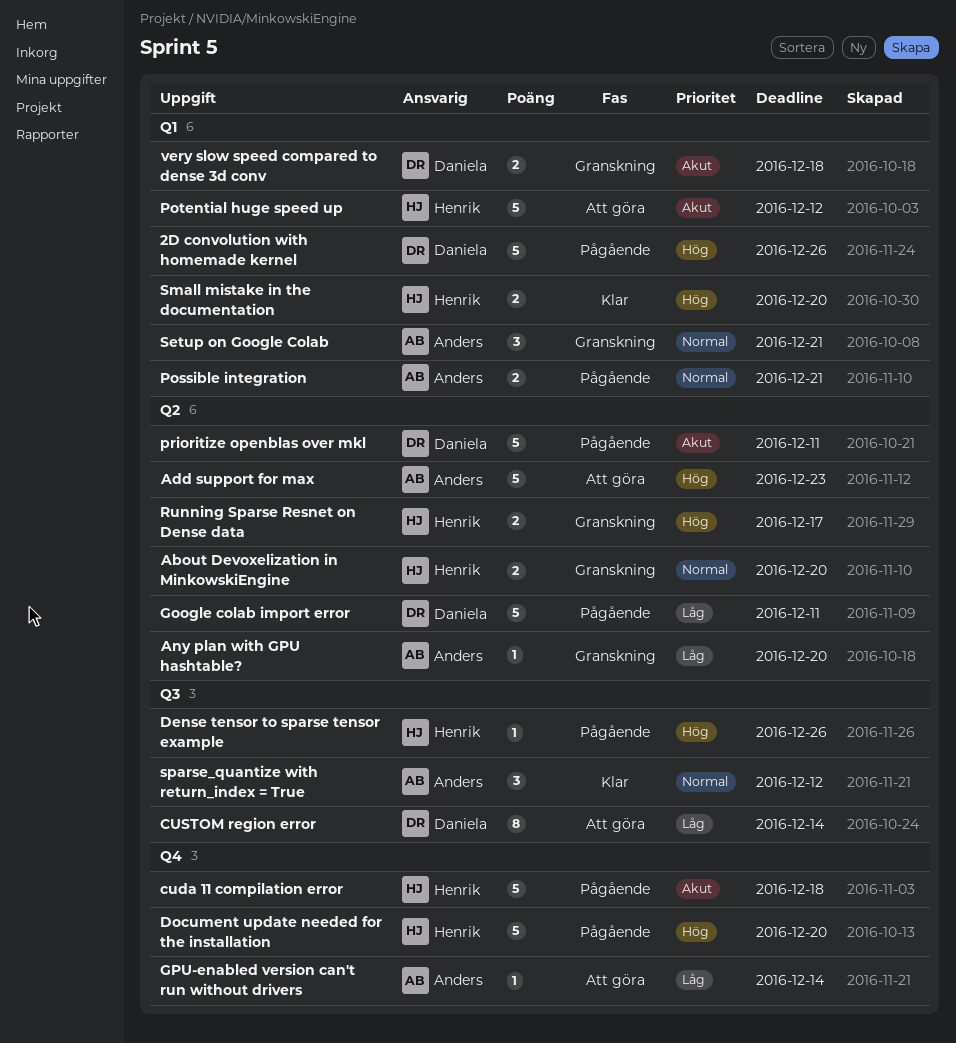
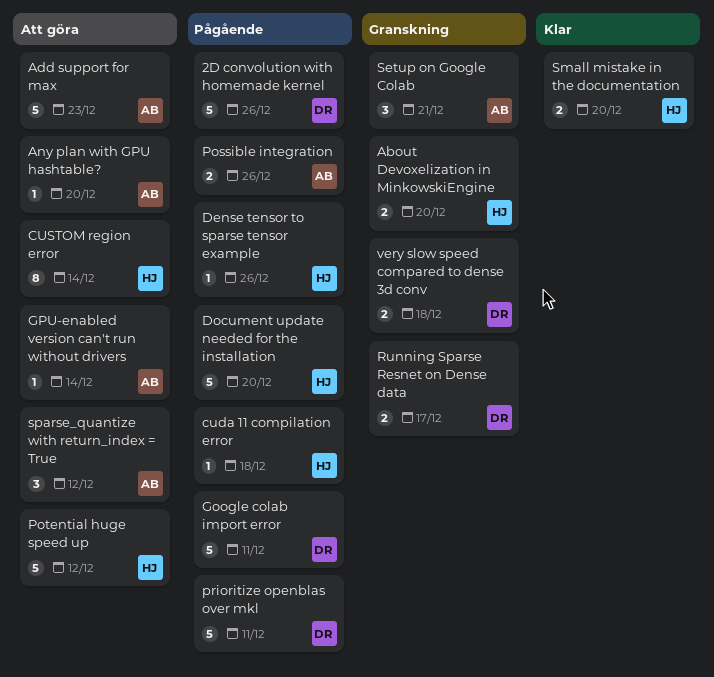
Any plan with GPU hashtable?, status: Granskning -> Att göra
cuda 11 compilation error, estimate: 5 -> 1
CUSTOM region error, owner: Daniela -> Henrik
Possible integration, due: Dec 21 -> Dec 26
Running Sparse Resnet on Dense data, owner: Henrik -> Daniela
sparse_quantize with return_index = True, status: Klar -> Att göra

